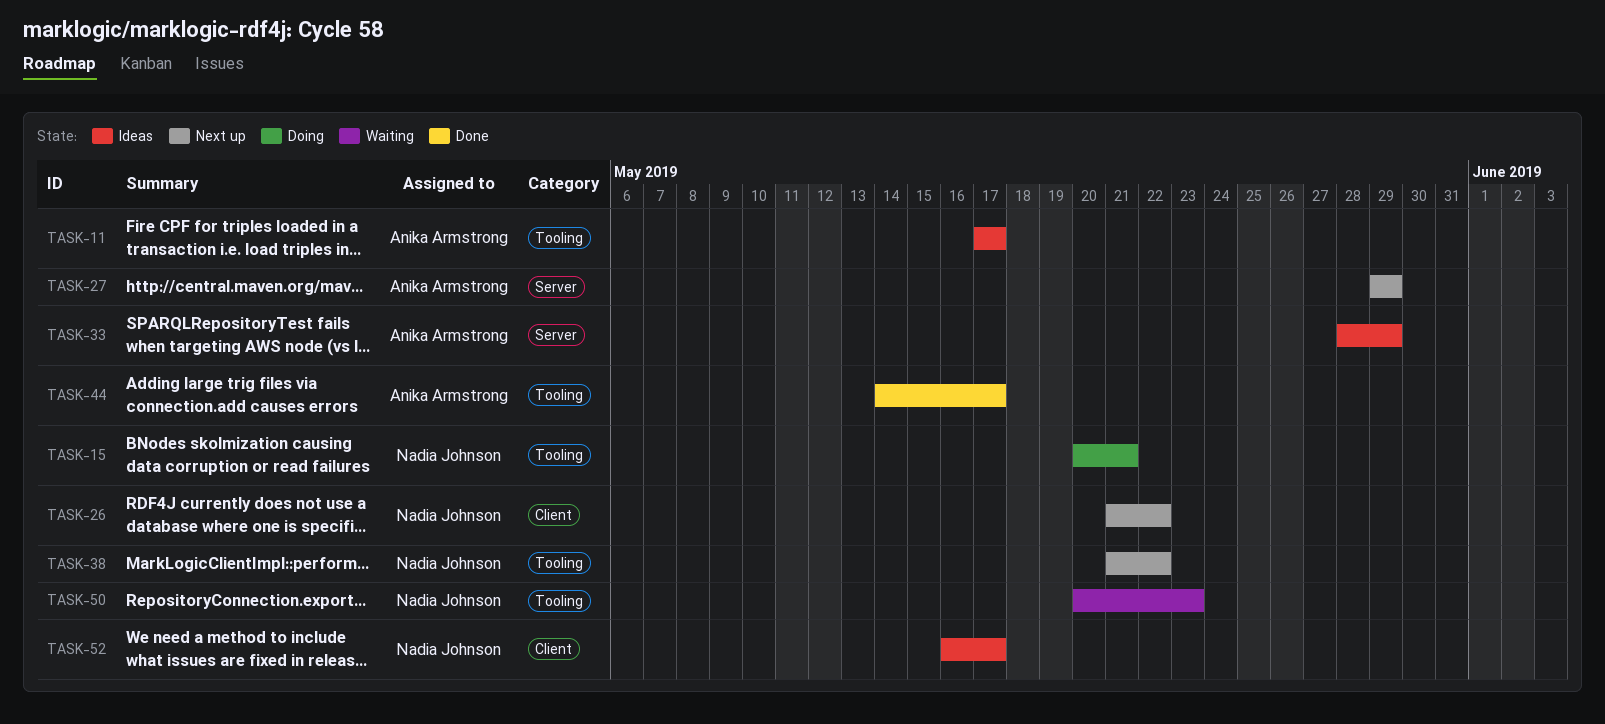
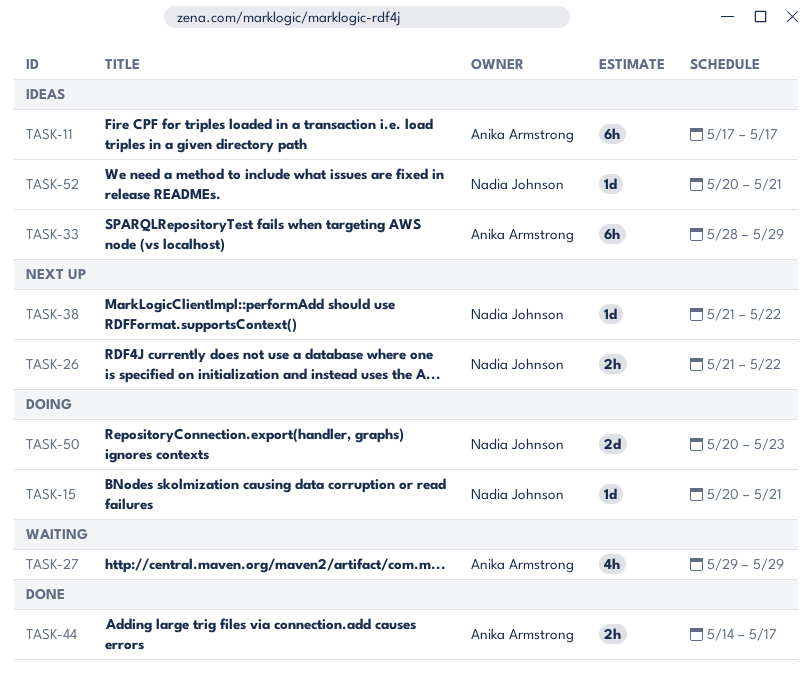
TASK-27, status: Next up -> Waiting
TASK-50, status: Waiting -> Doing
TASK-52, start: May 16 -> May 20
TASK-52, due: May 17 -> May 21

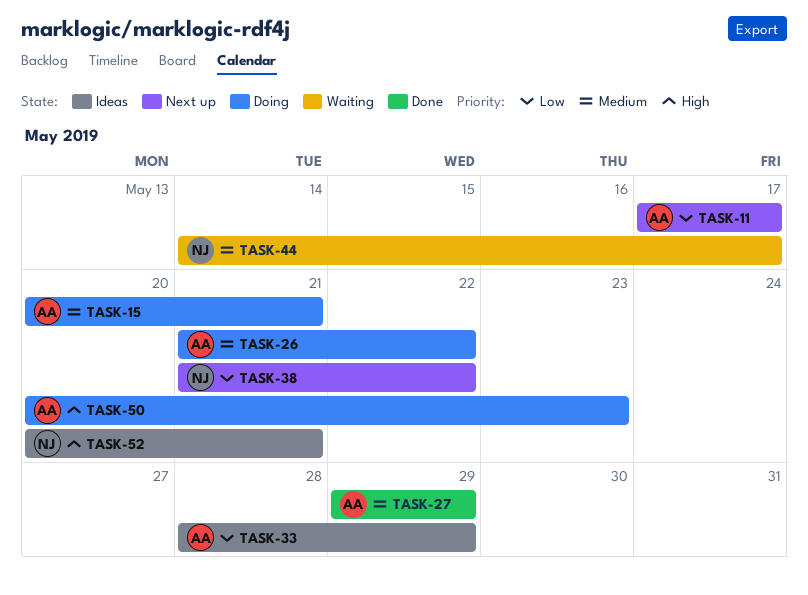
TASK-11, status: Ideas -> Next up
TASK-15, owner: Nadia Johnson -> Anika Armstrong
TASK-26, status: Next up -> Doing
TASK-26, owner: Nadia Johnson -> Anika Armstrong
TASK-27, status: Waiting -> Done
TASK-44, status: Done -> Waiting
TASK-44, owner: Anika Armstrong -> Nadia Johnson
TASK-50, owner: Nadia Johnson -> Anika Armstrong

